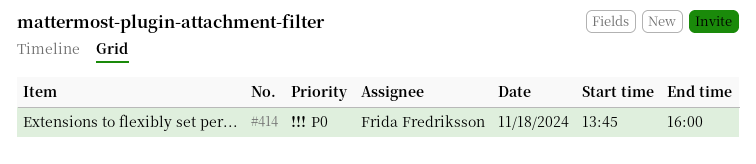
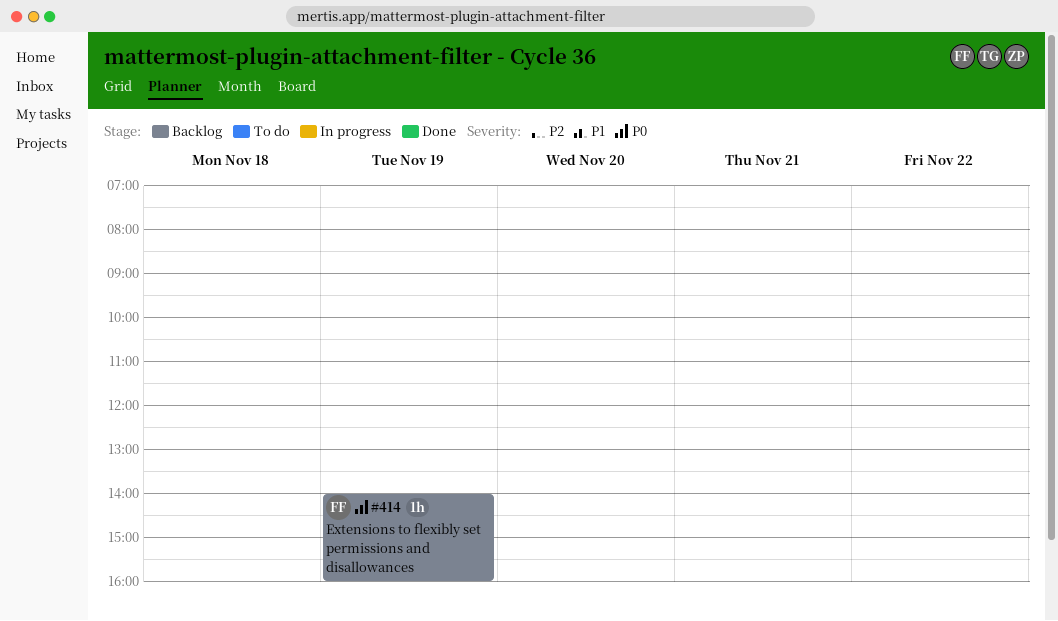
#414, day: Nov 18 -> Nov 19
#414, begins: 13:45 -> 14:00

